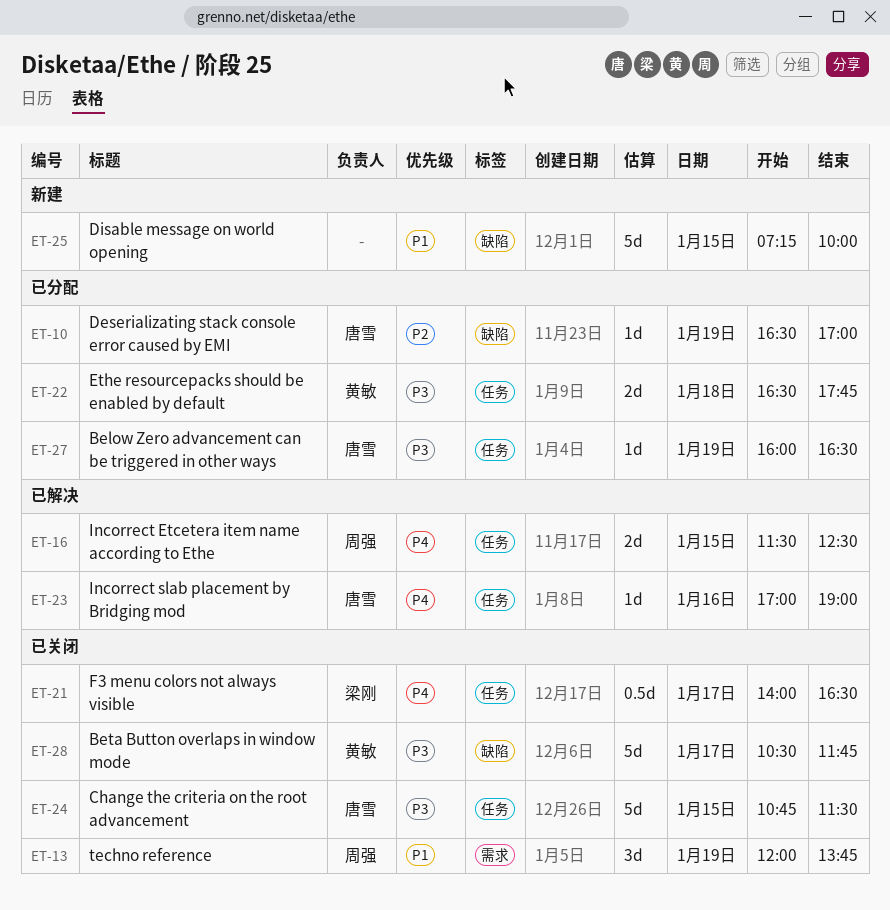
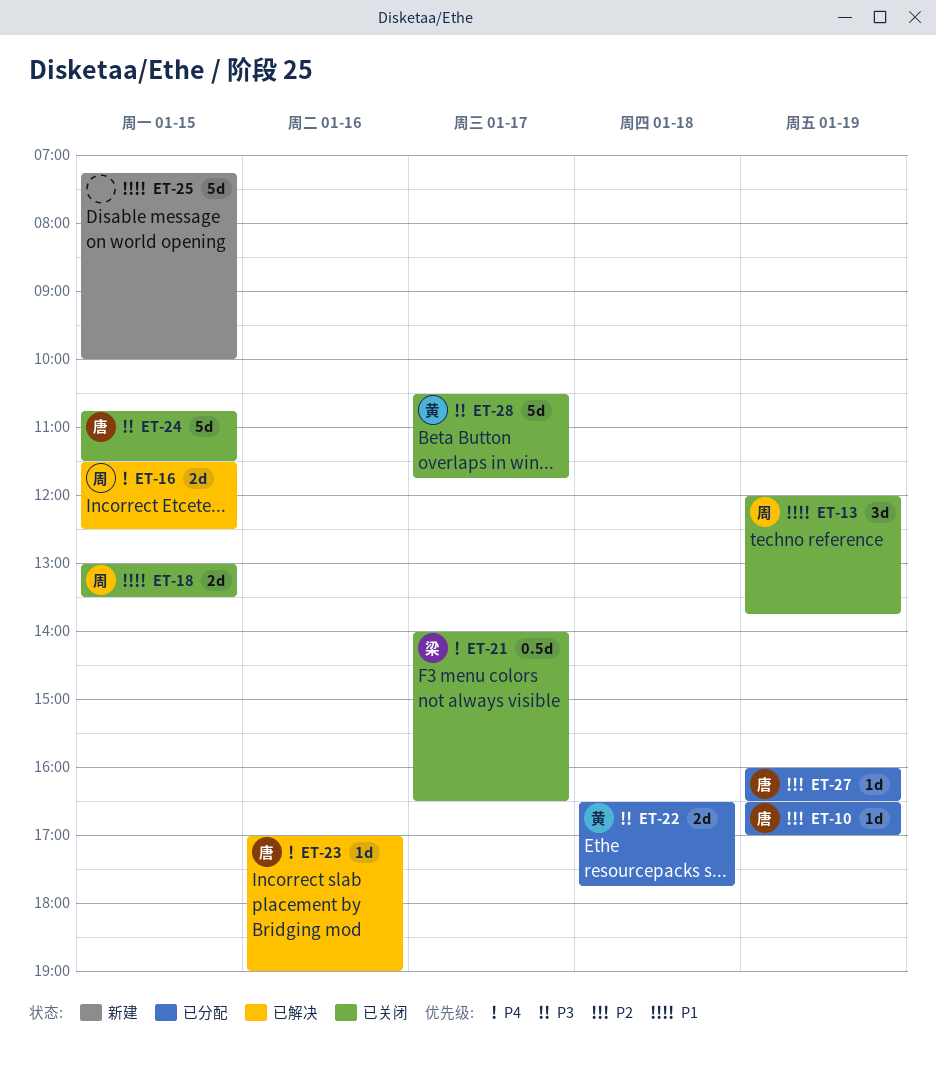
ET-18: none -> present
ET-27, priority: P3 -> P2

